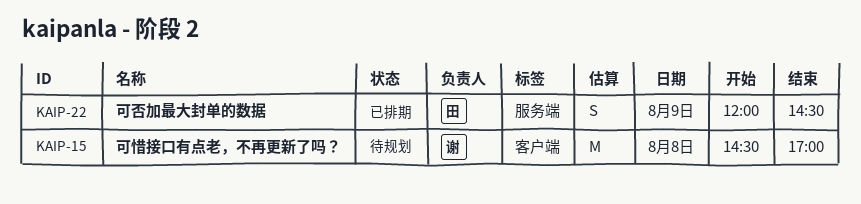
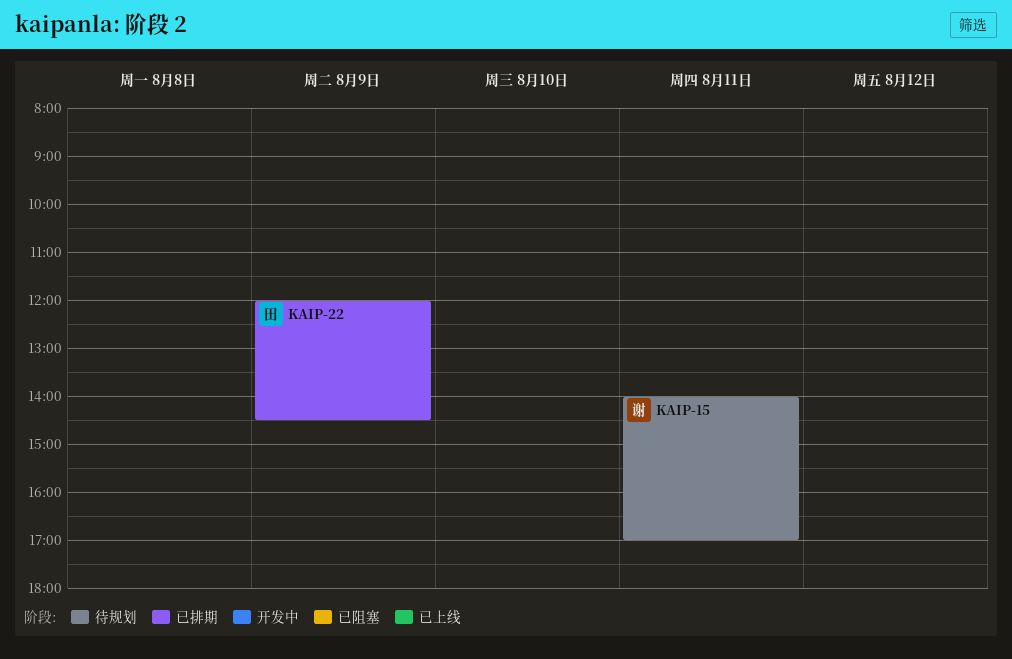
KAIP-15, day: Aug 8 -> Aug 11
KAIP-15, begins: 14:30 -> 14:00

